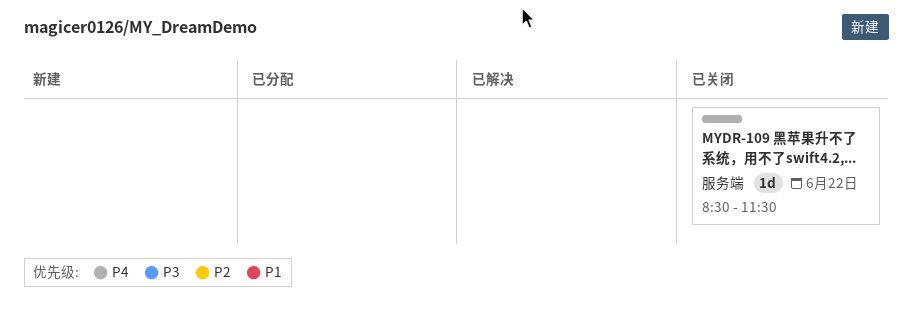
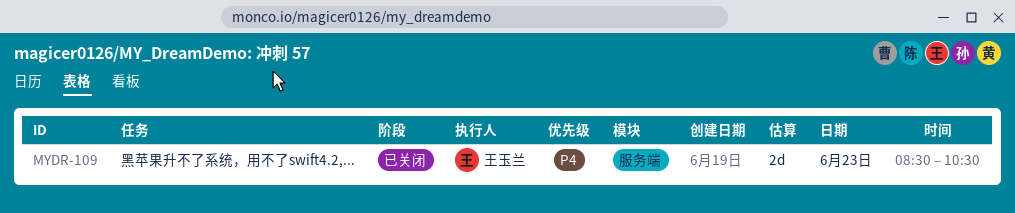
MYDR-109, estimate: 1d -> 2d
MYDR-109, day: Jun 22 -> Jun 23
MYDR-109, ends: 11:30 -> 10:30

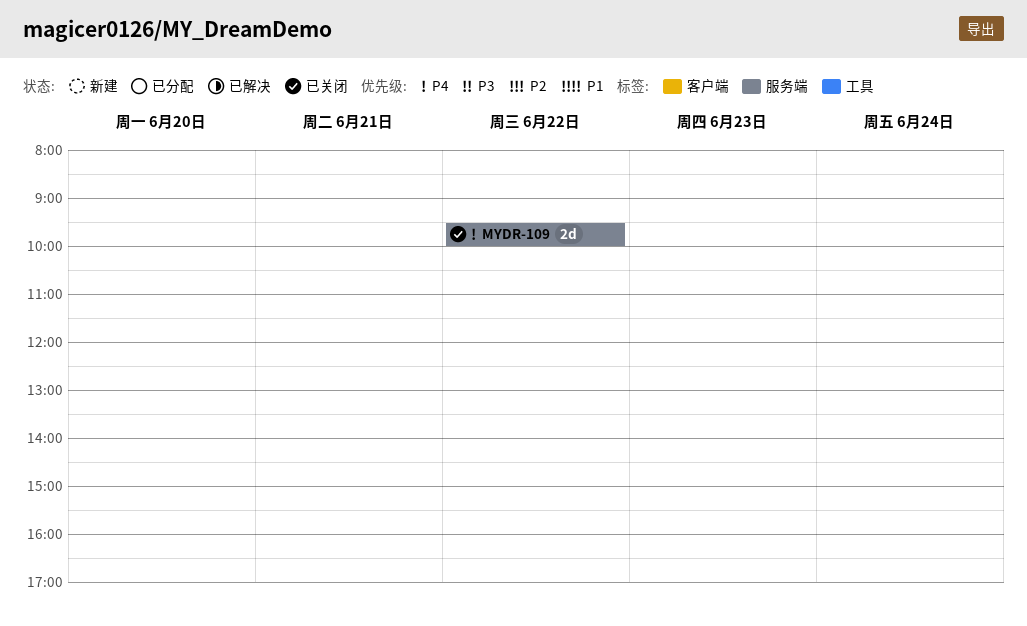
MYDR-109, day: Jun 23 -> Jun 22
MYDR-109, begins: 08:30 -> 09:30
MYDR-109, ends: 10:30 -> 10:00

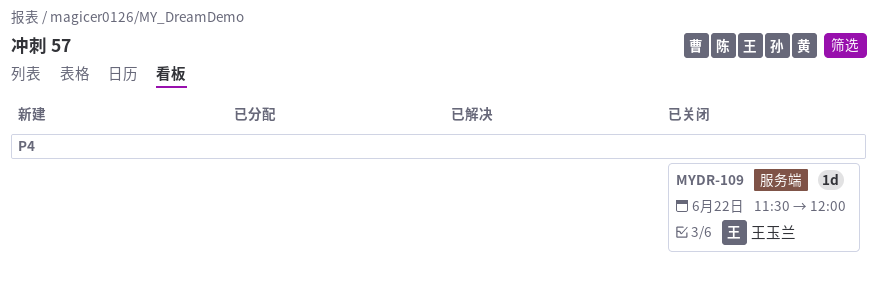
MYDR-109, estimate: 2d -> 1d
MYDR-109, begins: 09:30 -> 11:30
MYDR-109, ends: 10:00 -> 12:00

